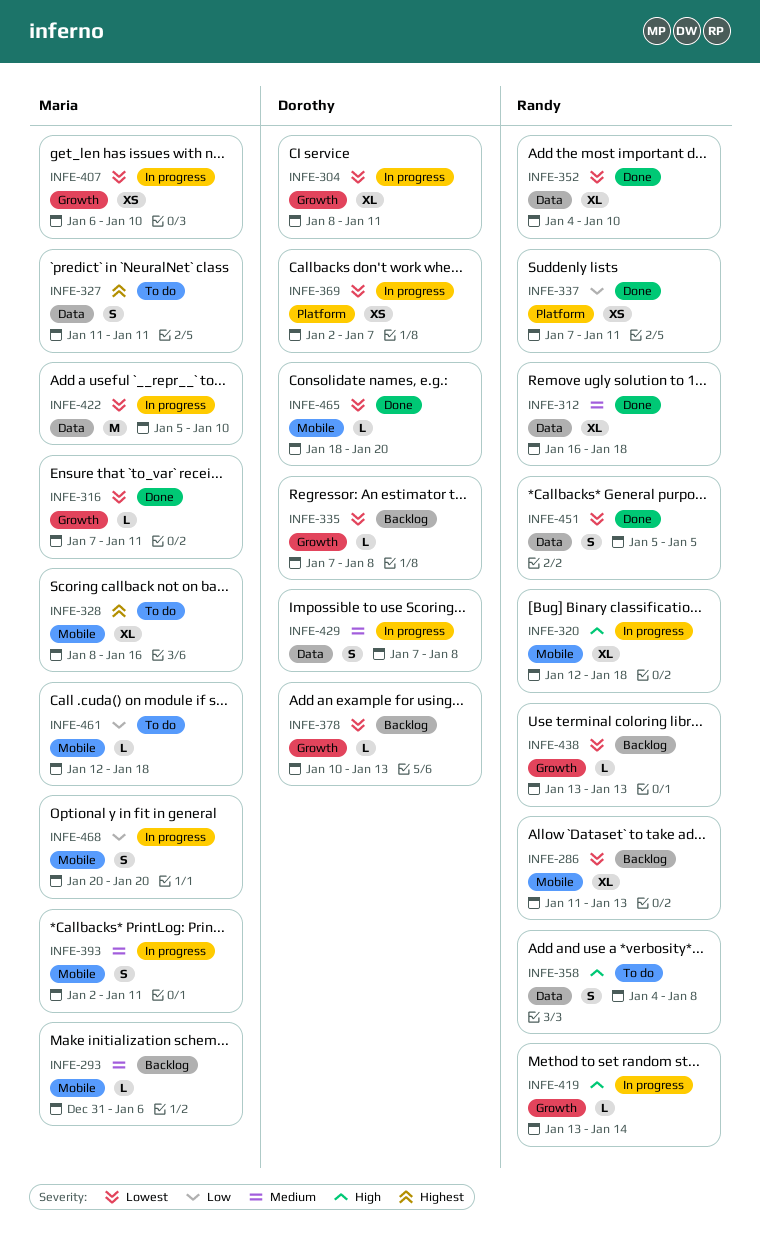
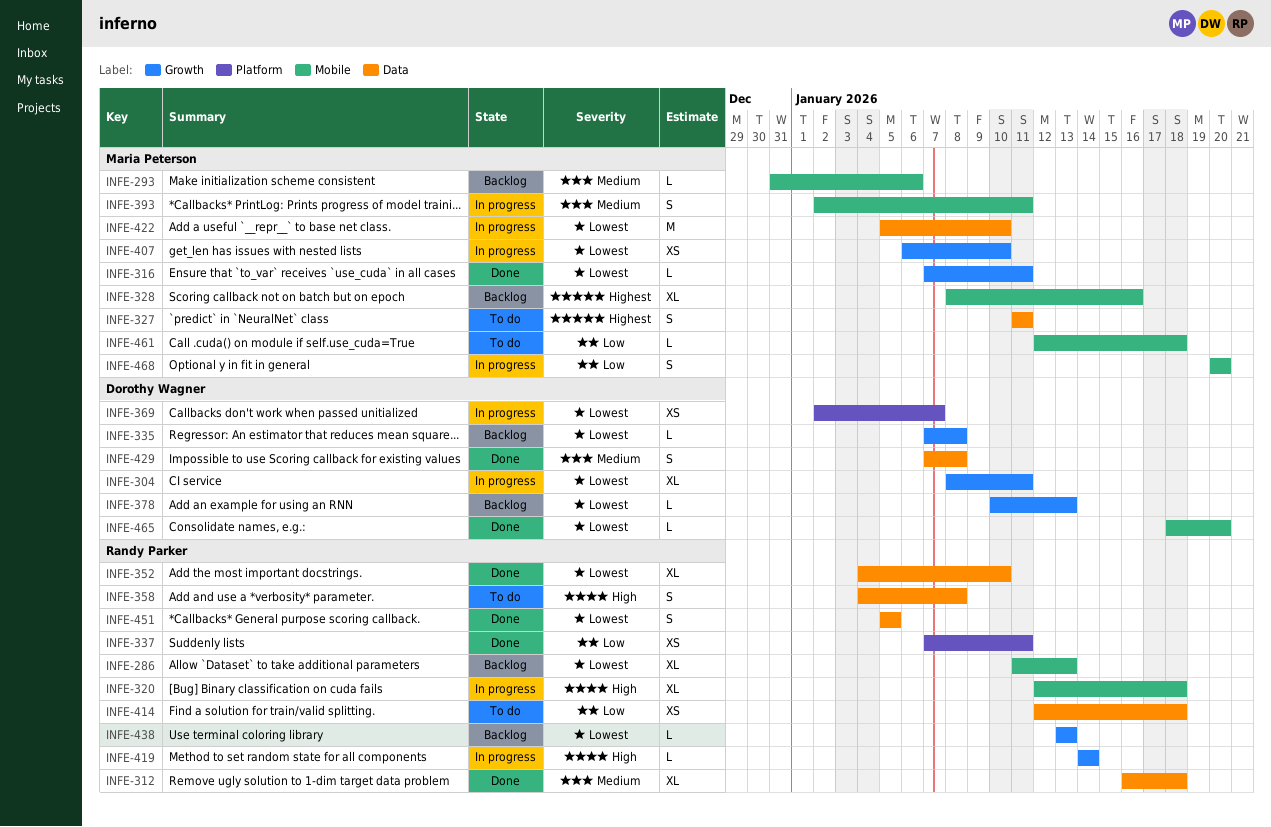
INFE-328, status: To do -> Backlog
INFE-414: none -> present
INFE-419, start: Jan 13 -> Jan 14
INFE-429, status: In progress -> Done

